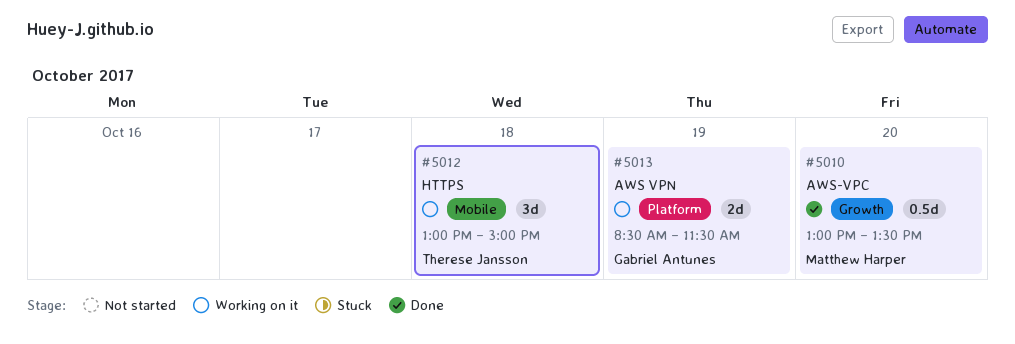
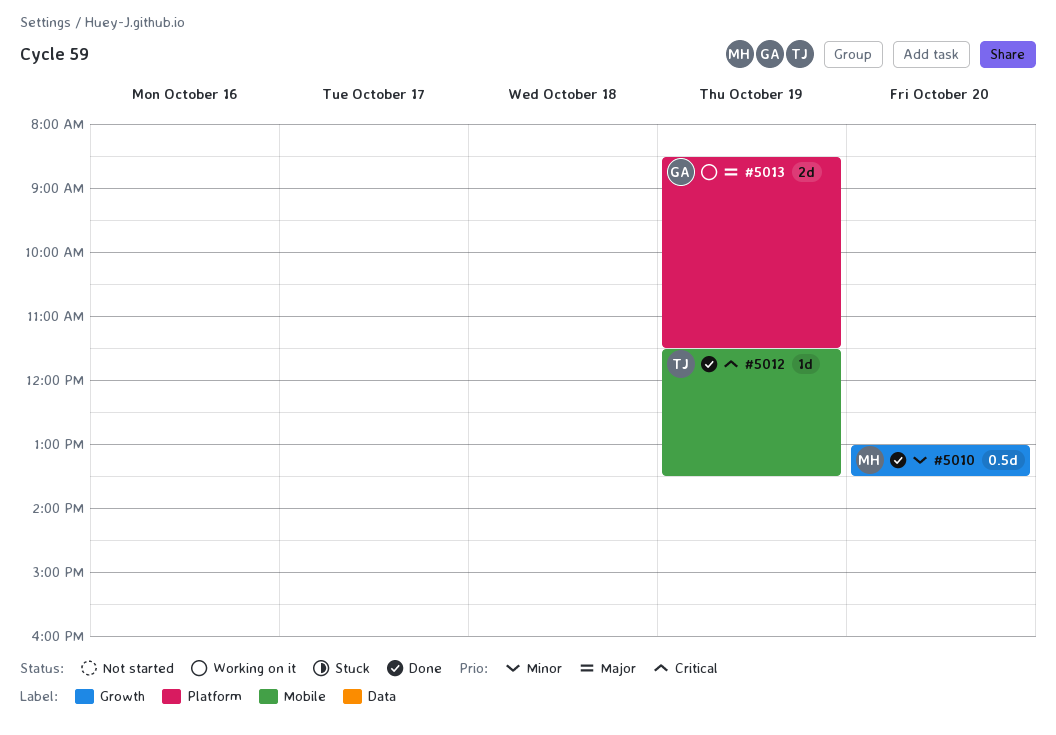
#5012, status: Working on it -> Done
#5012, estimate: 3d -> 1d
#5012, day: Oct 18 -> Oct 19
#5012, begins: 13:00 -> 11:30
#5012, ends: 15:00 -> 13:30

